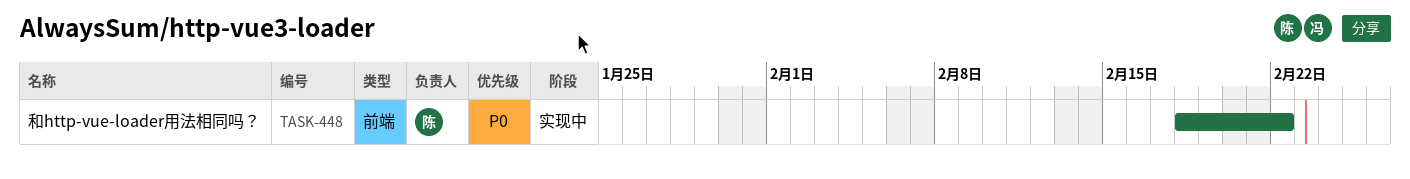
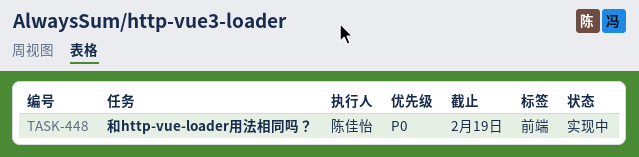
TASK-448, due: Feb 22 -> Feb 19

